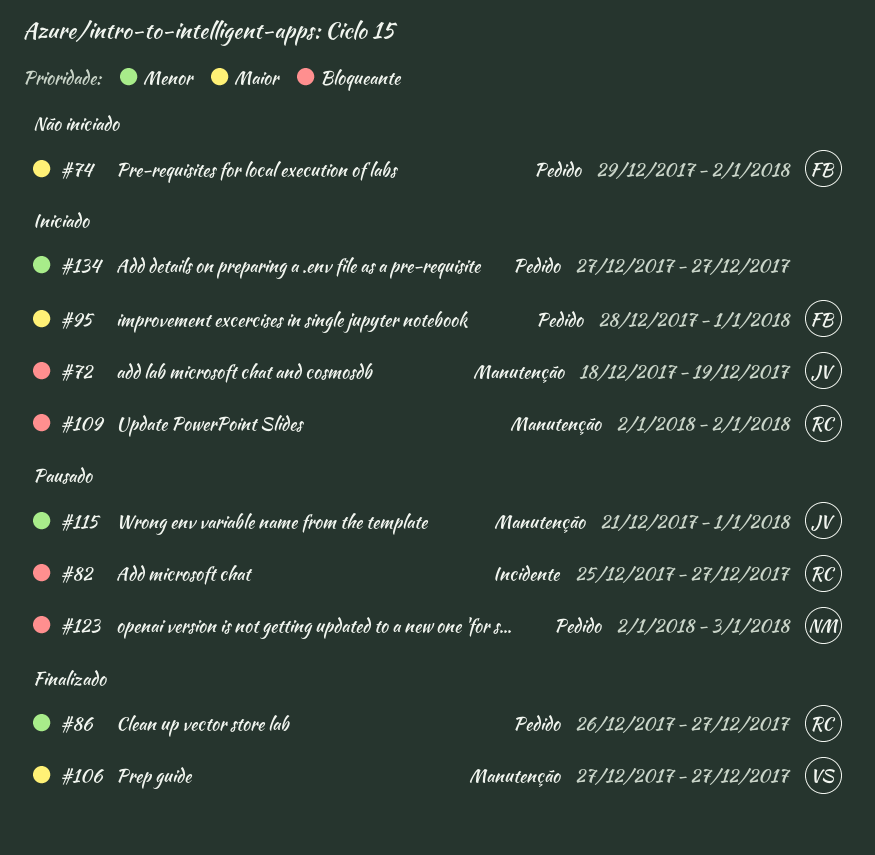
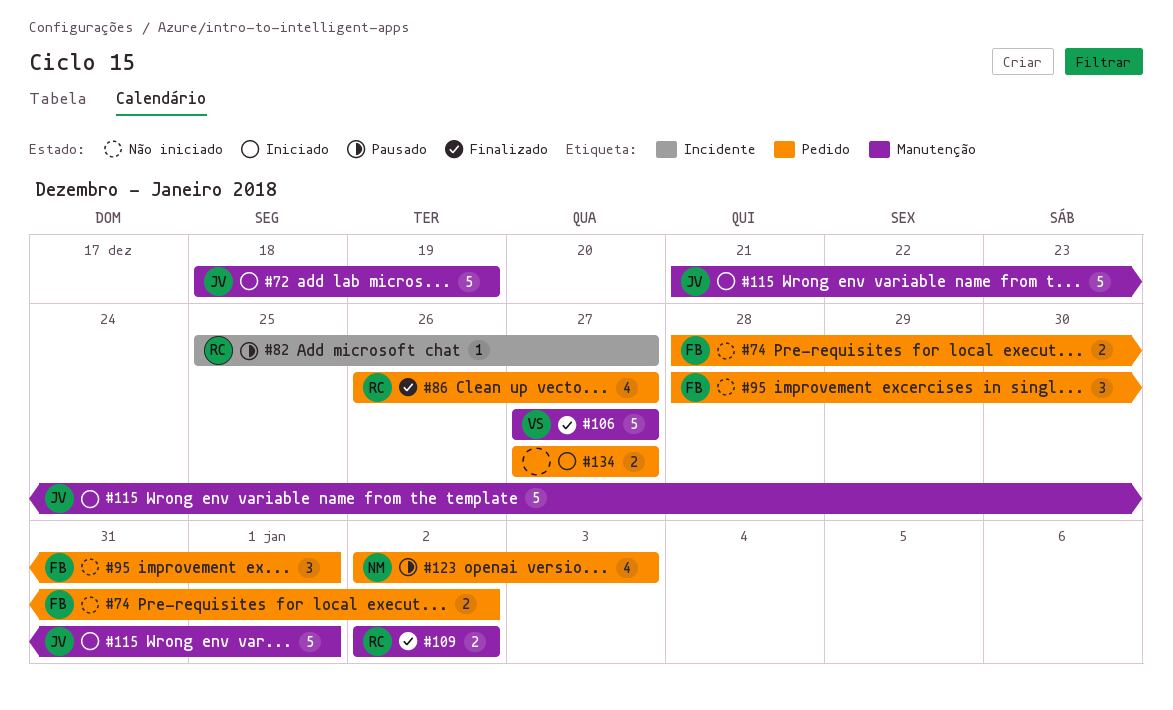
#74, start: Dec 29 -> Dec 28
#95, status: Iniciado -> Não iniciado
#109, status: Iniciado -> Finalizado
#115, status: Pausado -> Iniciado

